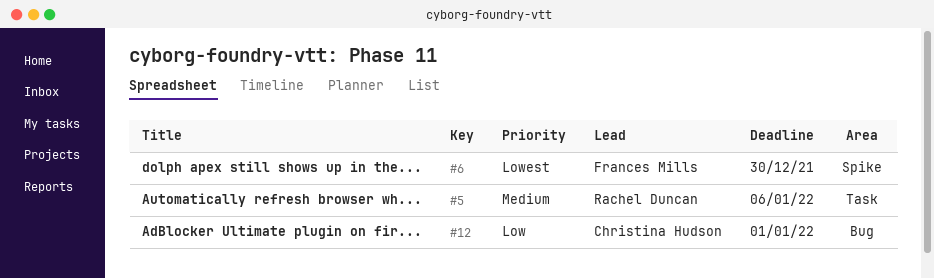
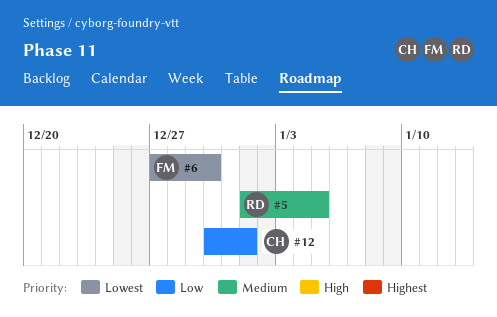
#5, due: Jan 6 -> Jan 5

